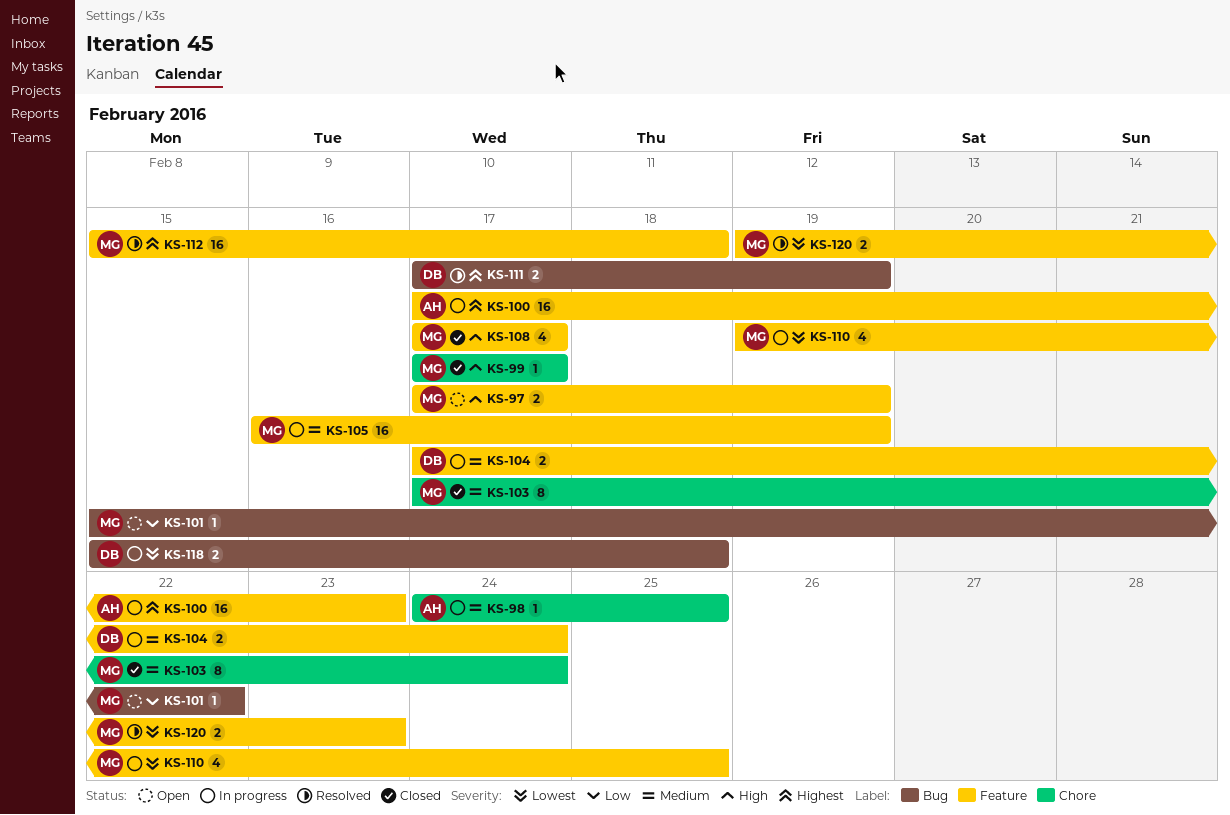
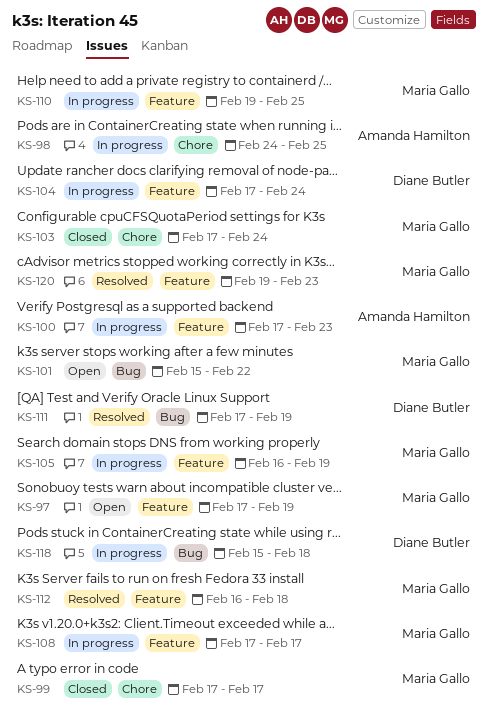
KS-108, status: Closed -> In progress
KS-112, start: Feb 15 -> Feb 16

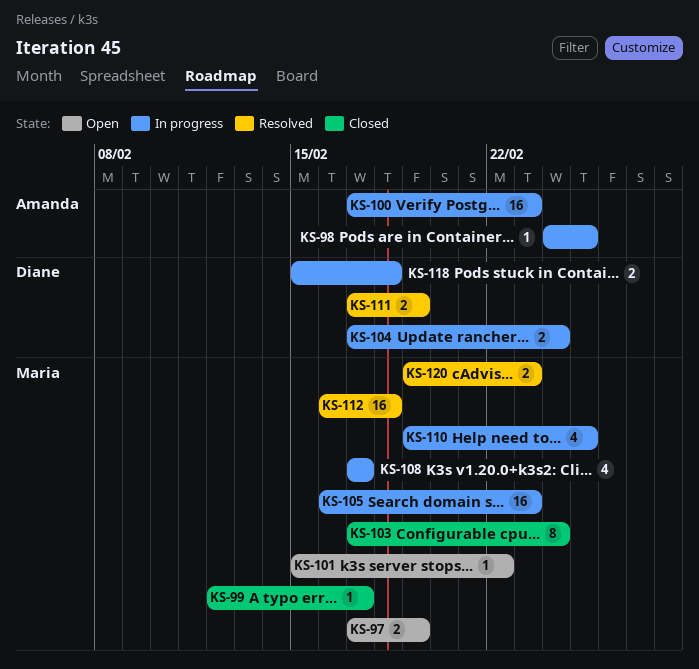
KS-99, start: Feb 17 -> Feb 12
KS-105, due: Feb 19 -> Feb 23

